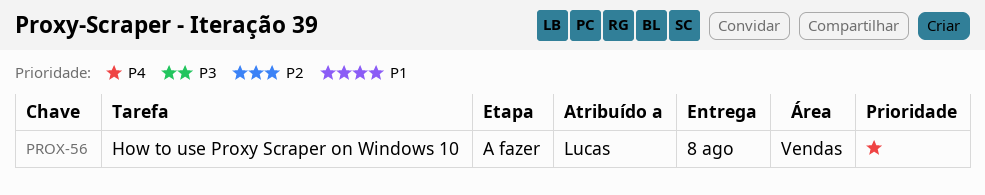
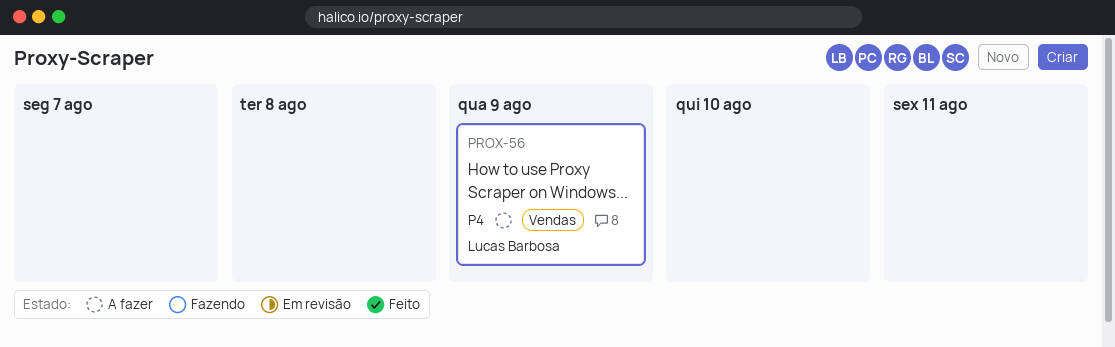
PROX-56, due: Aug 8 -> Aug 9

